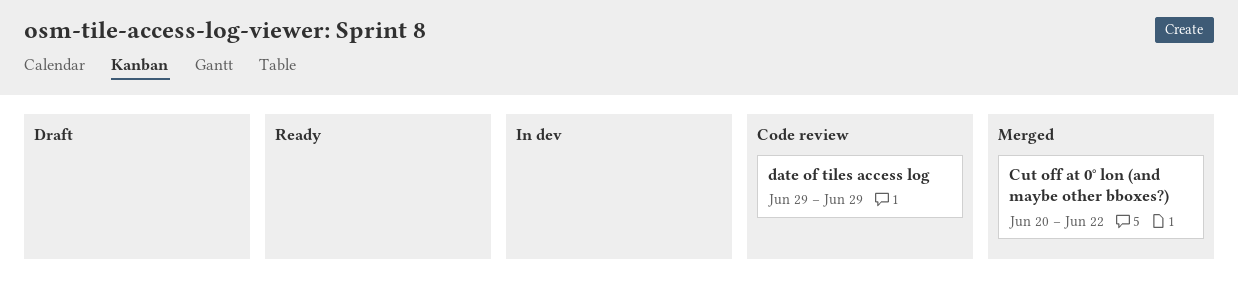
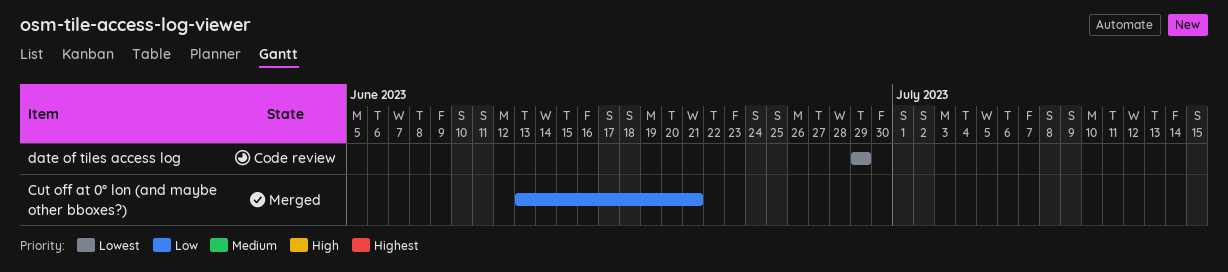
Cut off at 0° lon (and maybe other bboxes?), start: Jun 20 -> Jun 13
Cut off at 0° lon (and maybe other bboxes?), due: Jun 22 -> Jun 21

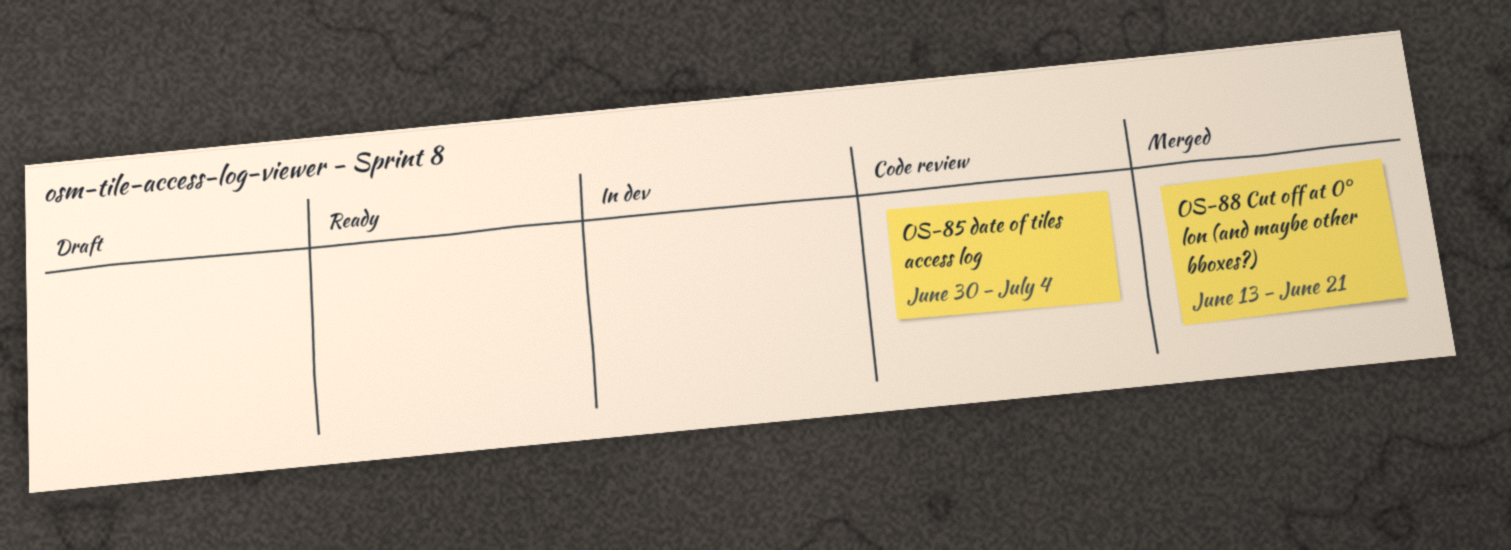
date of tiles access log, start: Jun 29 -> Jun 30
date of tiles access log, due: Jun 29 -> Jul 4

